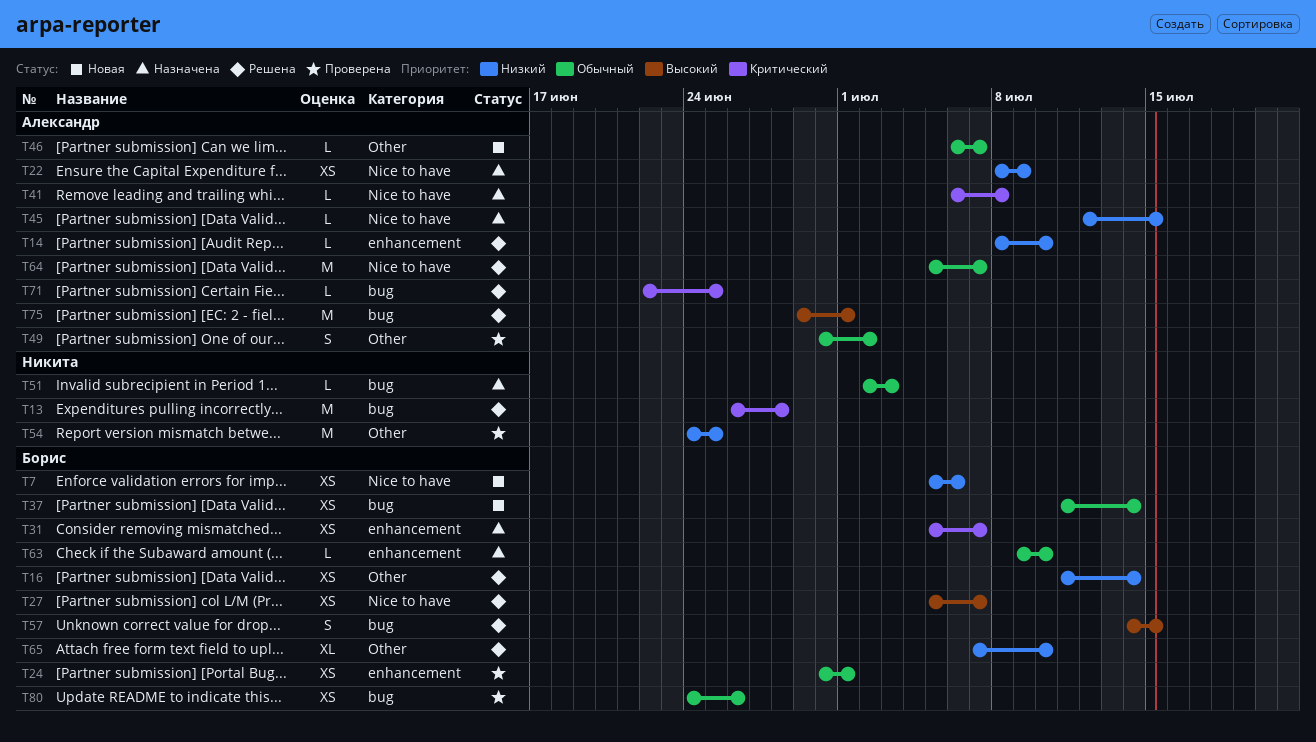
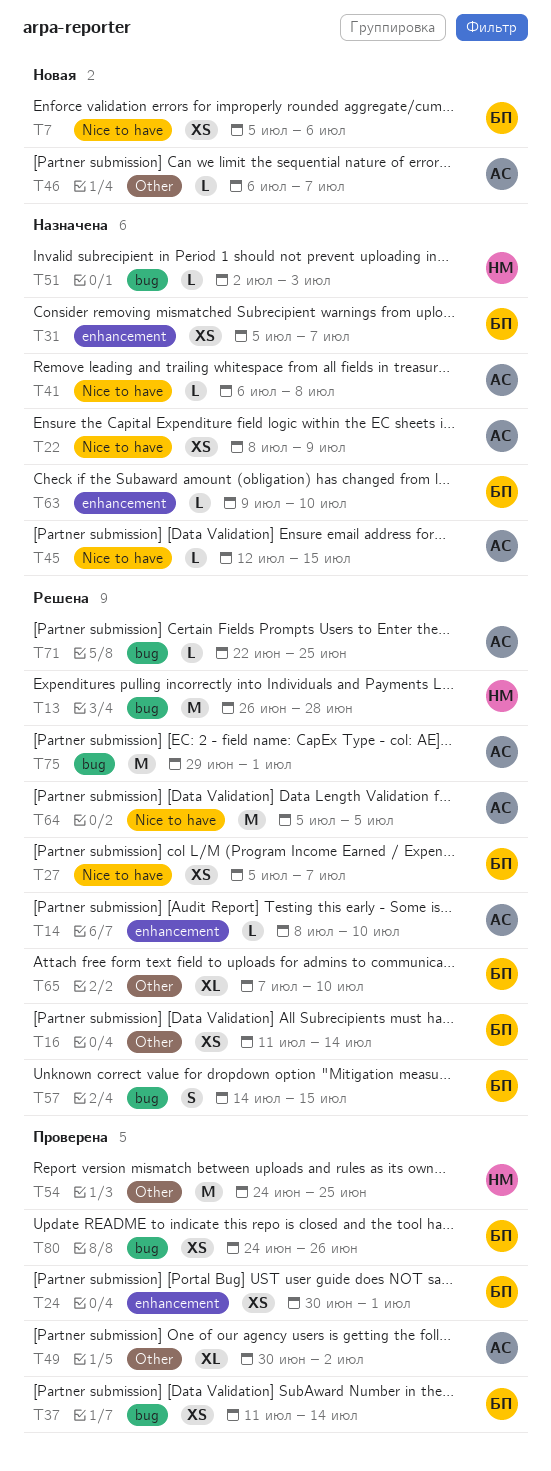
T37, status: Новая -> Проверена
T49, estimate: S -> XL
T64, due: Jul 7 -> Jul 5

